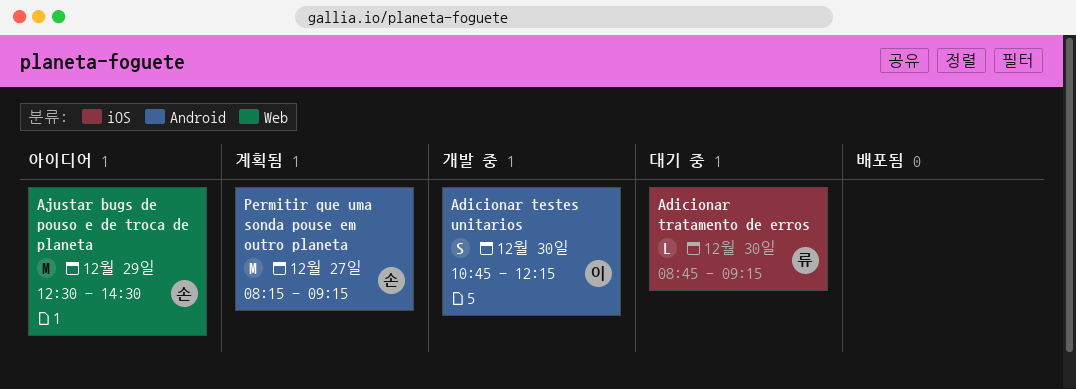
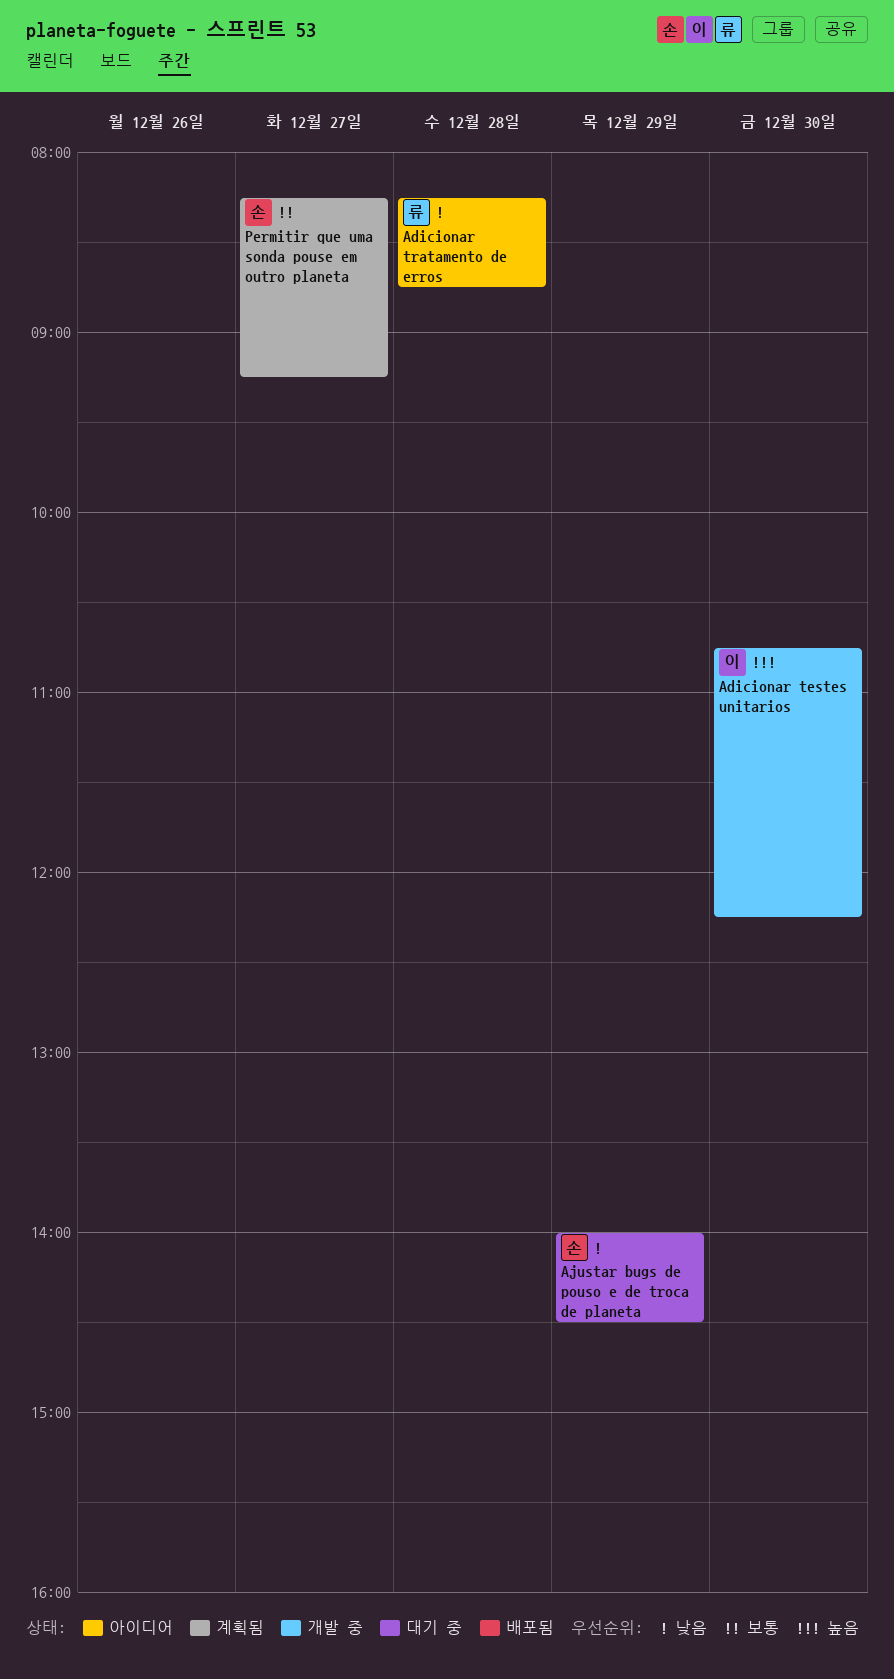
Adicionar tratamento de erros, status: 대기 중 -> 아이디어
Adicionar tratamento de erros, day: Dec 30 -> Dec 28
Adicionar tratamento de erros, begins: 08:45 -> 08:15
Adicionar tratamento de erros, ends: 09:15 -> 08:45
Ajustar bugs de pouso e de troca de planeta, status: 아이디어 -> 대기 중
Ajustar bugs de pouso e de troca de planeta, begins: 12:30 -> 14:00

